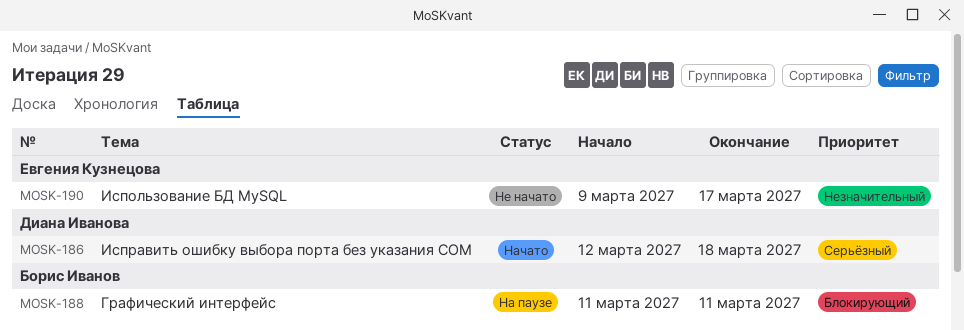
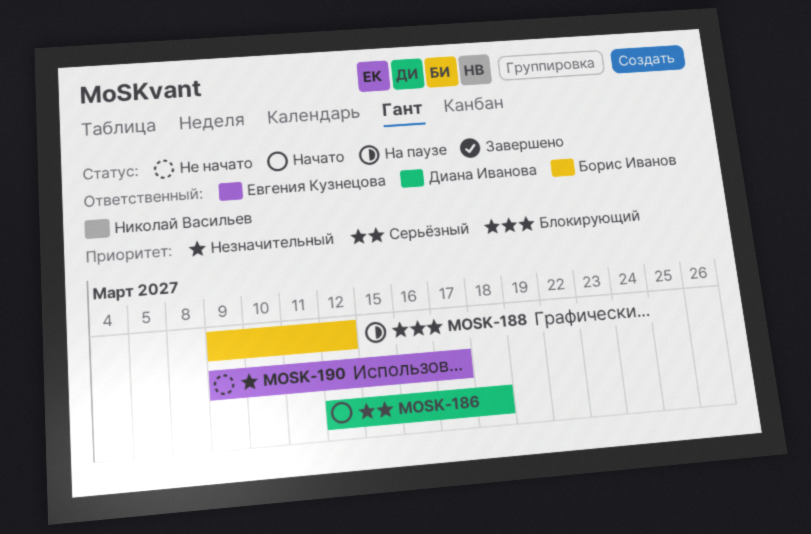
MOSK-188, start: Mar 11 -> Mar 9
MOSK-188, due: Mar 11 -> Mar 12

